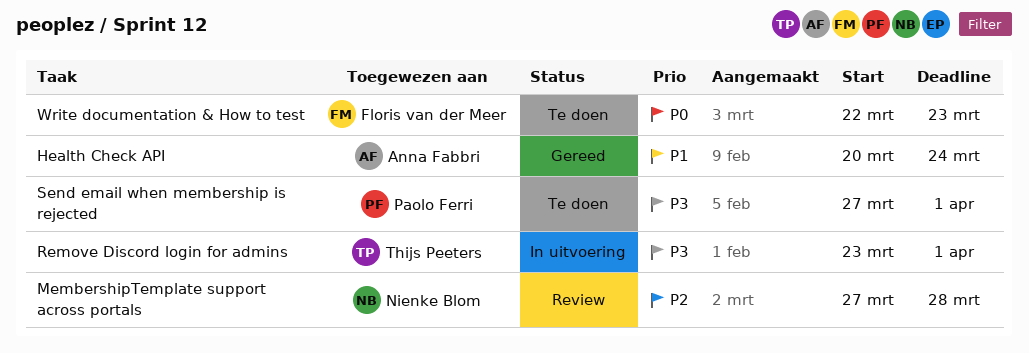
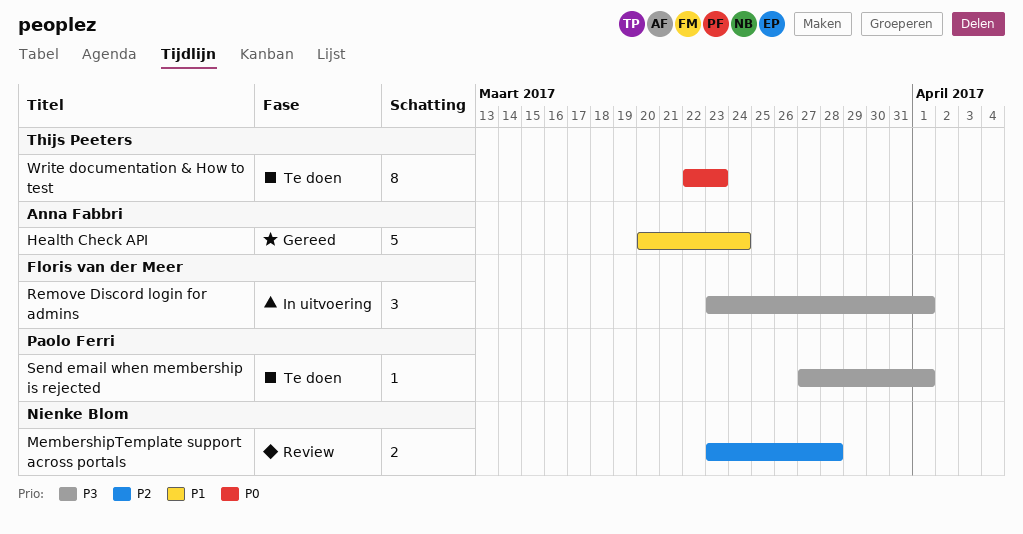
MembershipTemplate support across portals, start: Mar 27 -> Mar 23
Remove Discord login for admins, owner: Thijs Peeters -> Floris van der Meer
Write documentation & How to test, owner: Floris van der Meer -> Thijs Peeters

